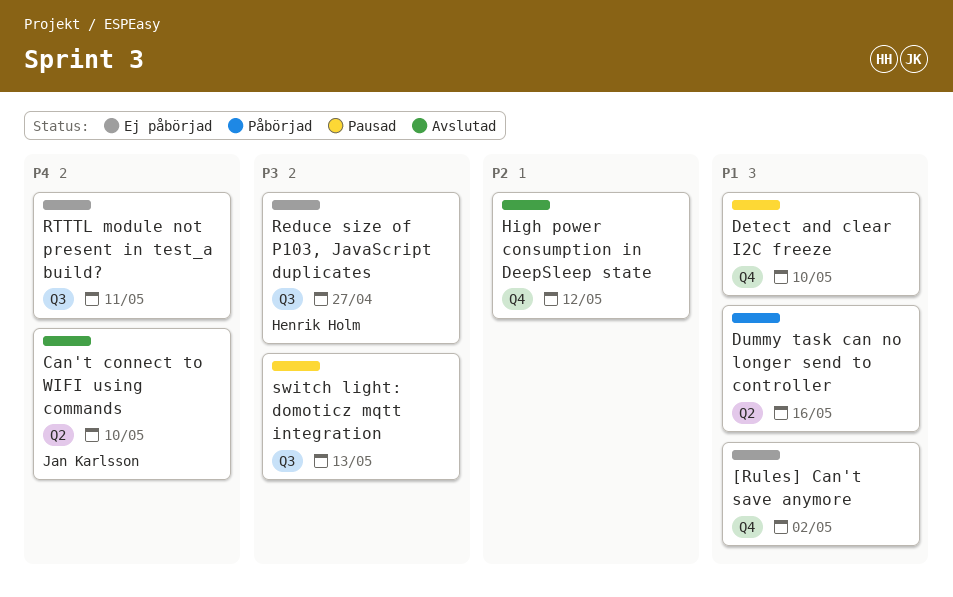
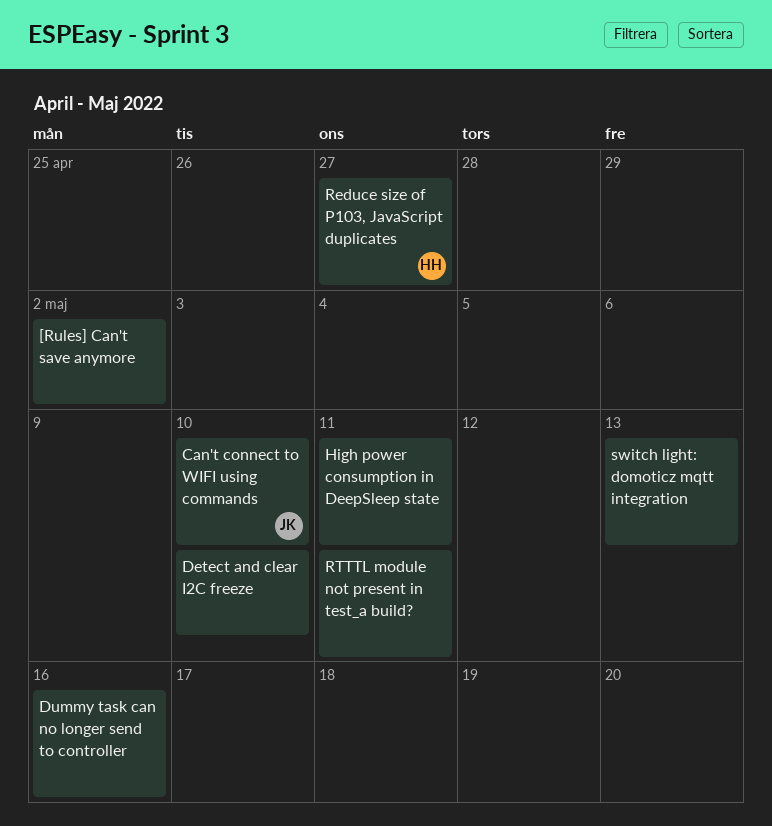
High power consumption in DeepSleep state, due: May 12 -> May 11

